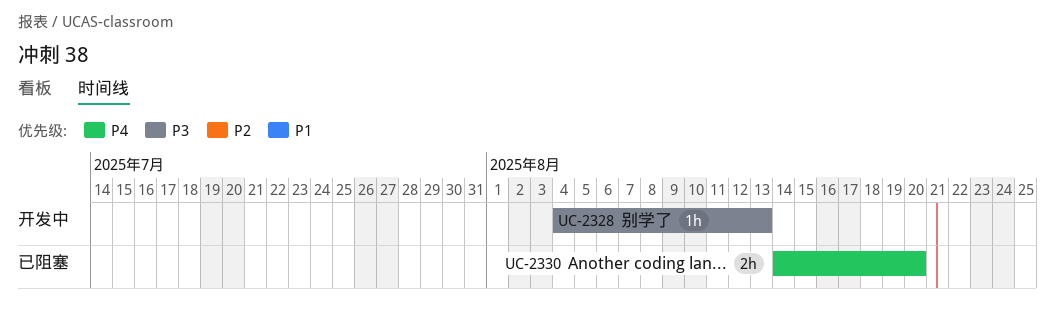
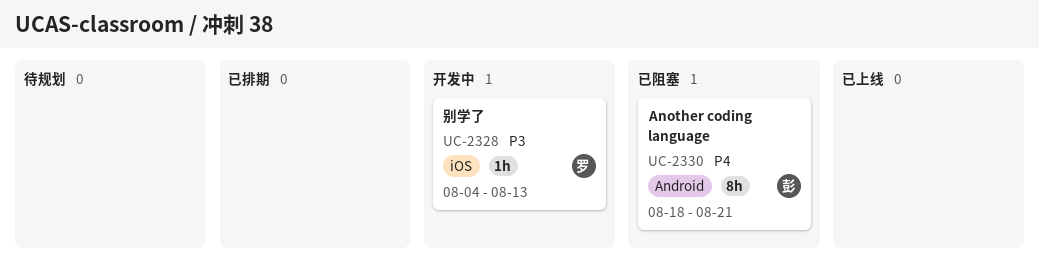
UC-2330, estimate: 2h -> 8h
UC-2330, start: Aug 14 -> Aug 18
UC-2330, due: Aug 20 -> Aug 21

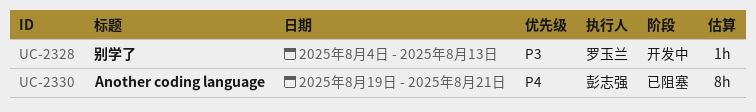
UC-2330, start: Aug 18 -> Aug 19

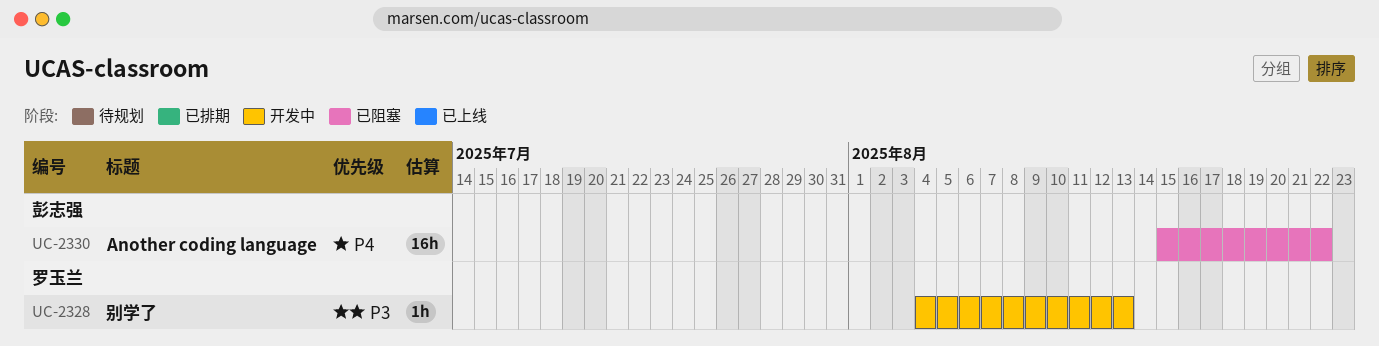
UC-2330, estimate: 8h -> 16h
UC-2330, start: Aug 19 -> Aug 15
UC-2330, due: Aug 21 -> Aug 22

